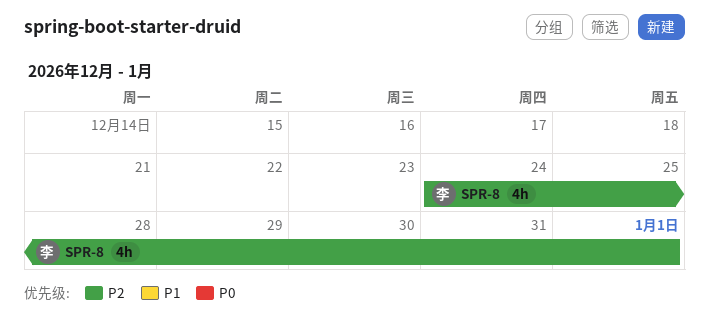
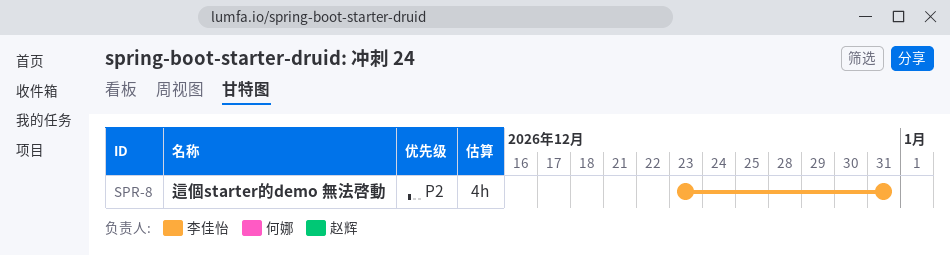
SPR-8, start: Dec 24 -> Dec 23
SPR-8, due: Jan 1 -> Dec 31

